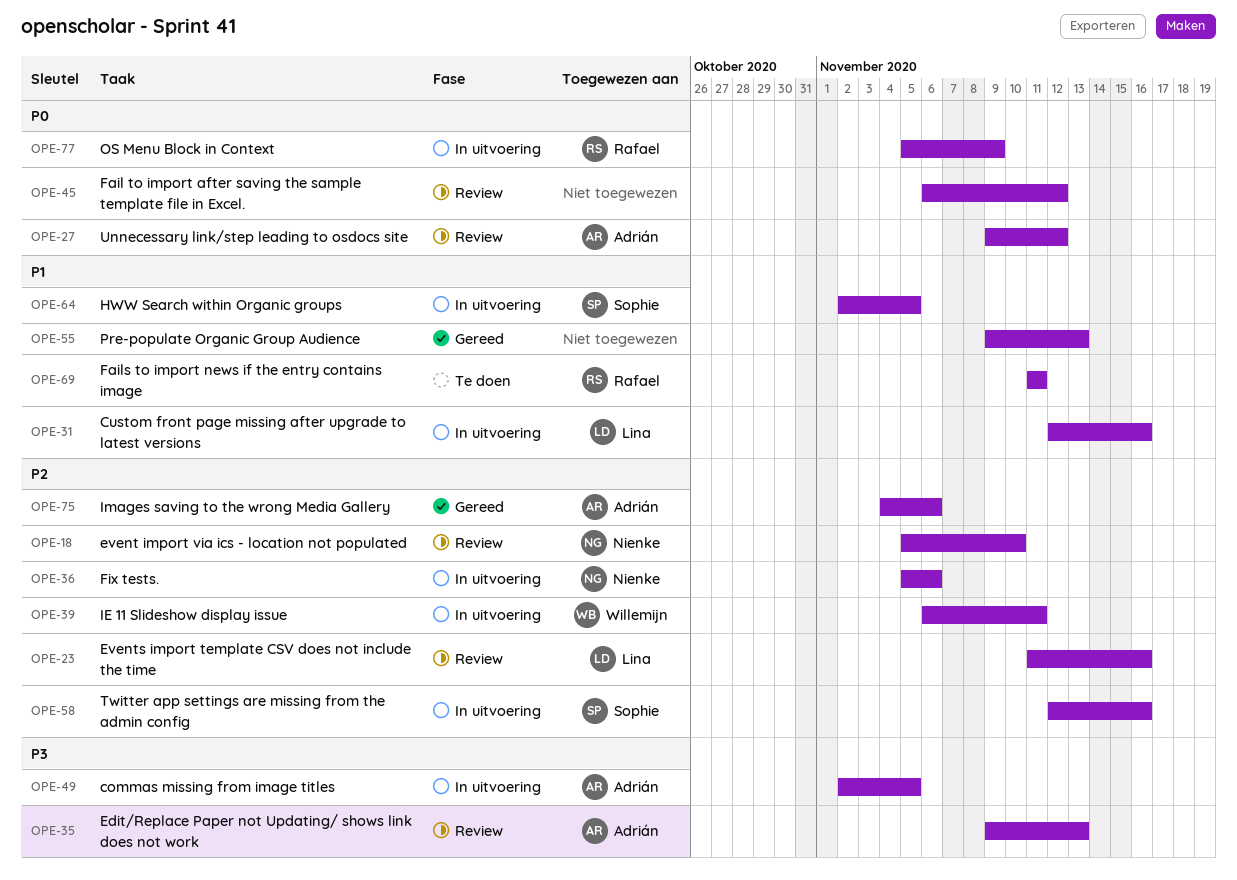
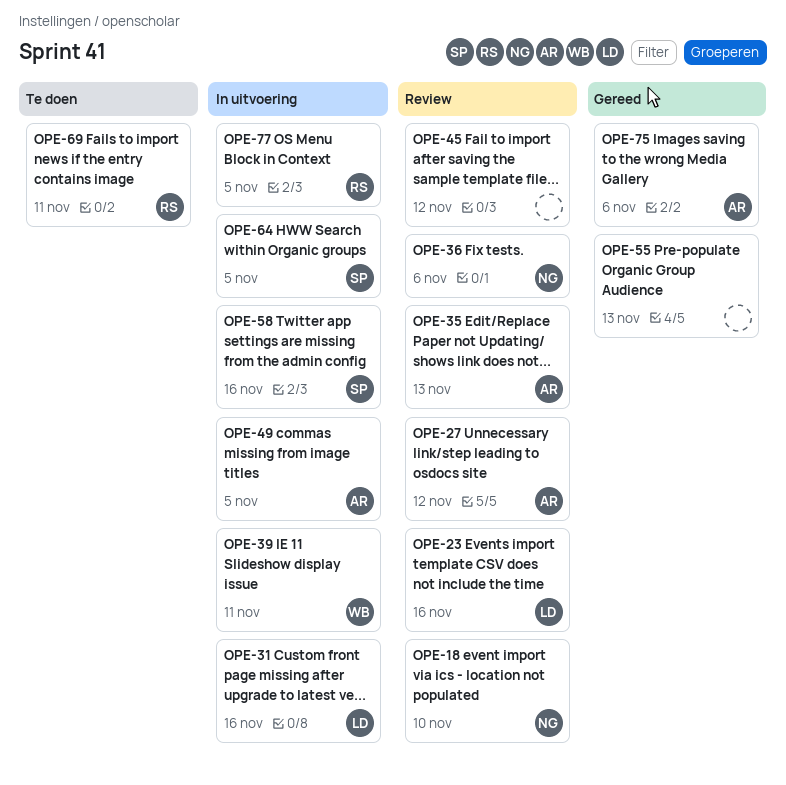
OPE-36, status: In uitvoering -> Review
OPE-77, due: Nov 9 -> Nov 5

